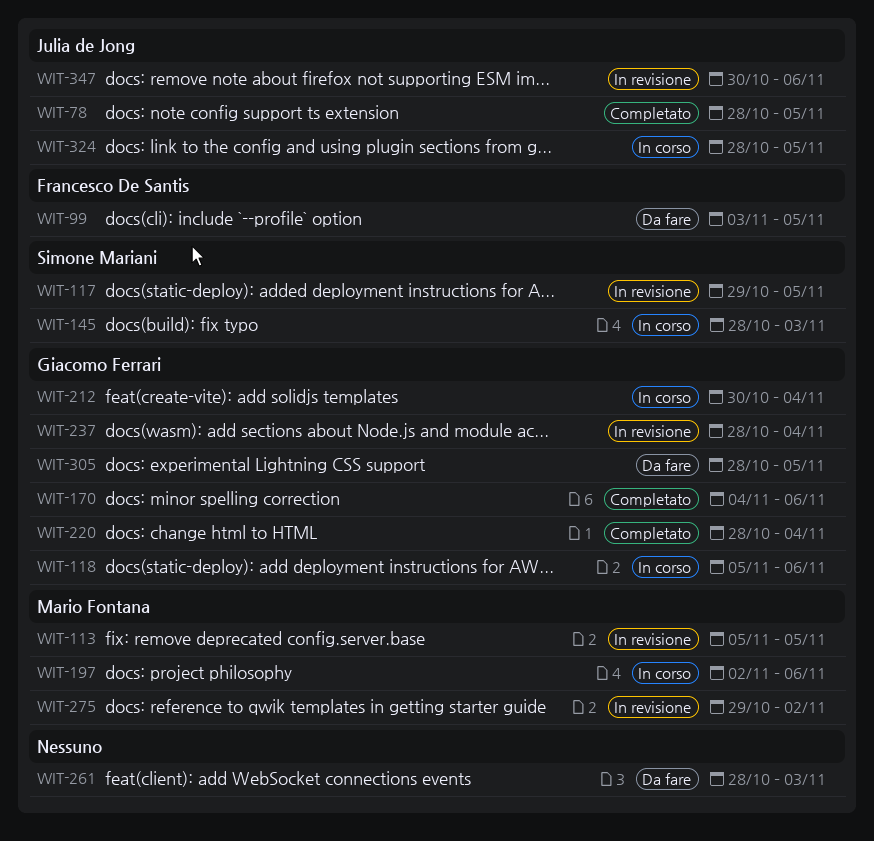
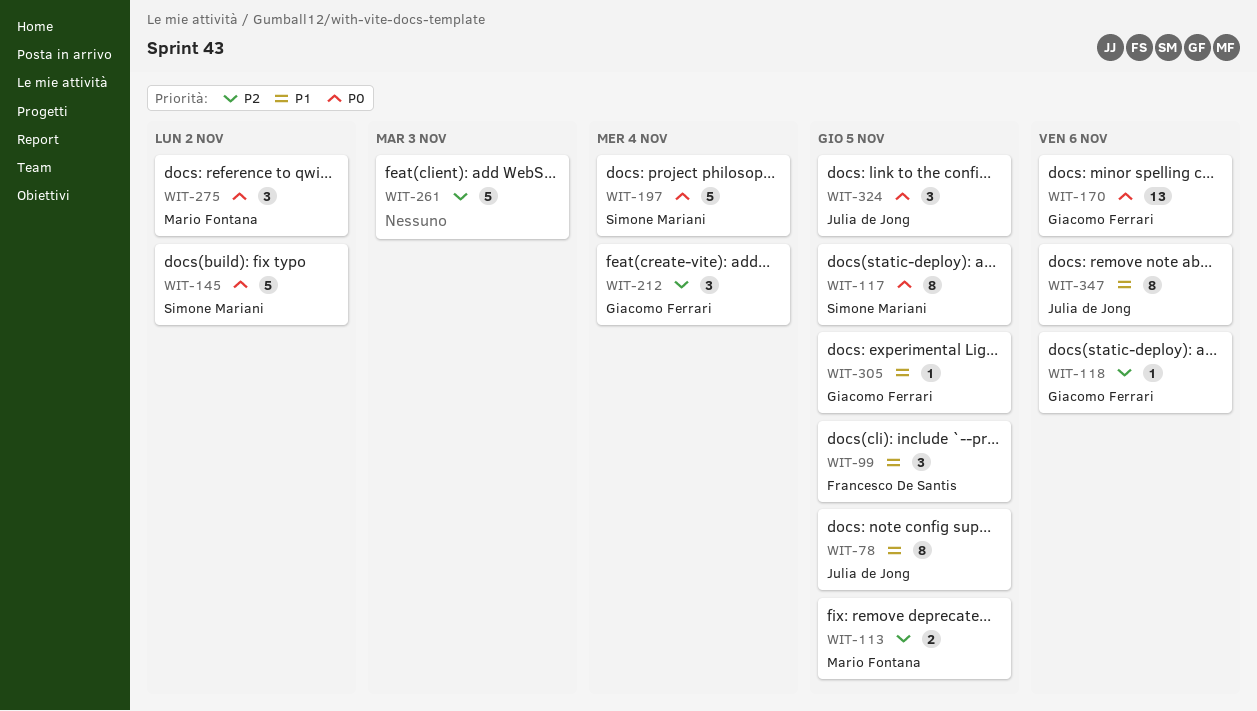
WIT-145, due: Nov 3 -> Nov 2
WIT-197, owner: Mario Fontana -> Simone Mariani
WIT-197, due: Nov 6 -> Nov 4
WIT-220: present -> none
WIT-237: present -> none

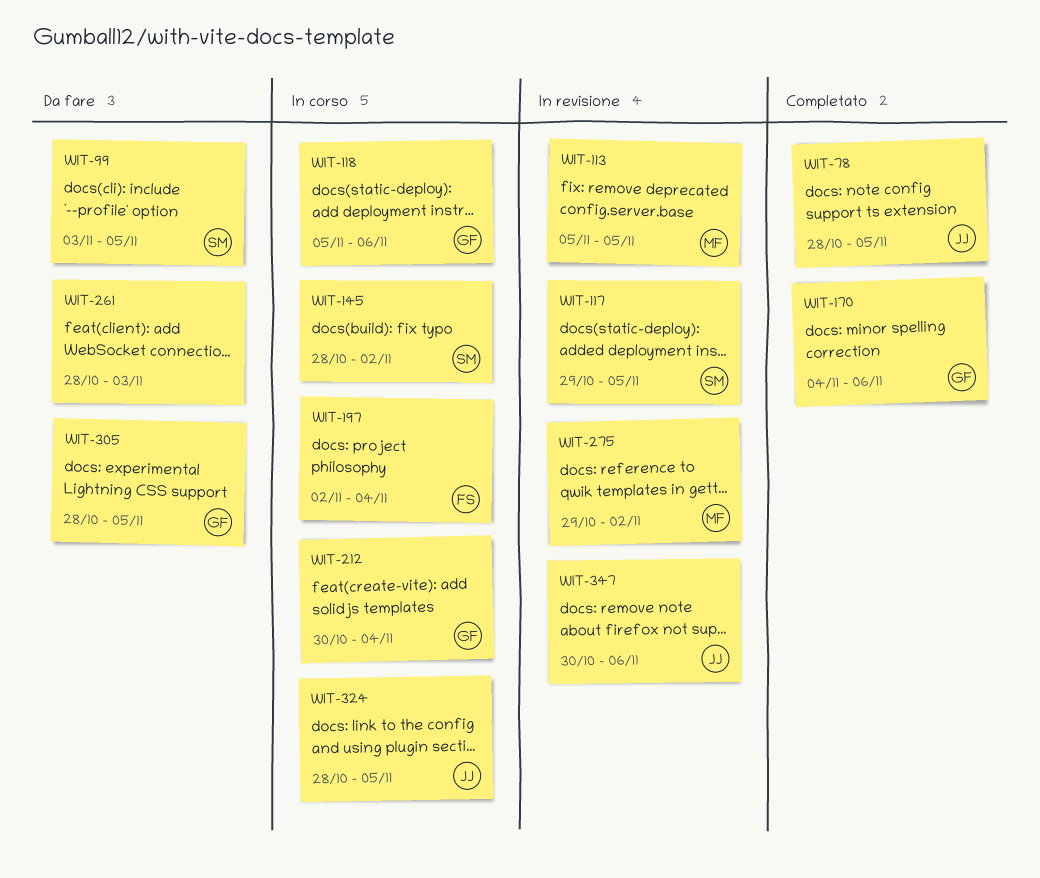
WIT-99, owner: Francesco De Santis -> Simone Mariani
WIT-197, owner: Simone Mariani -> Francesco De Santis

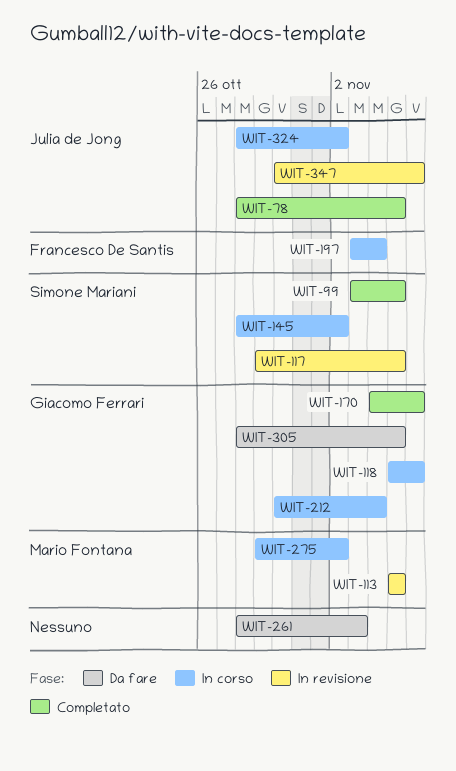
WIT-99, status: Da fare -> Completato
WIT-197, start: Nov 2 -> Nov 3
WIT-275, status: In revisione -> In corso
WIT-324, due: Nov 5 -> Nov 2

